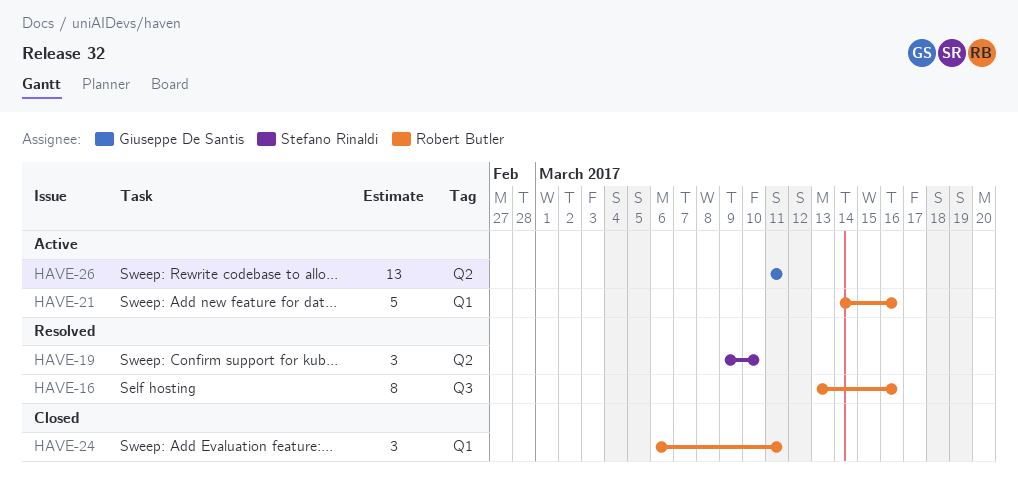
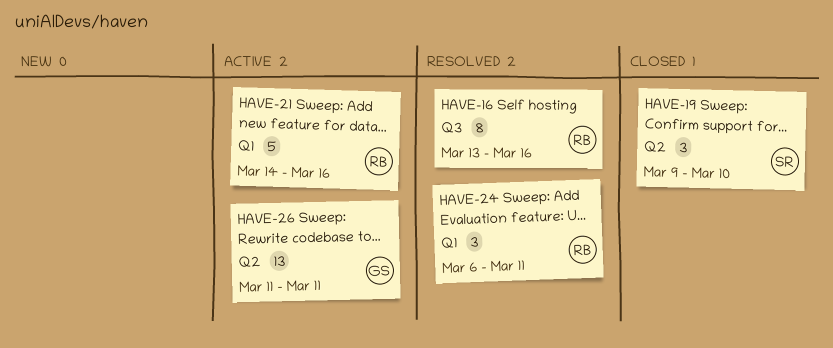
HAVE-19, status: Resolved -> Closed
HAVE-24, status: Closed -> Resolved

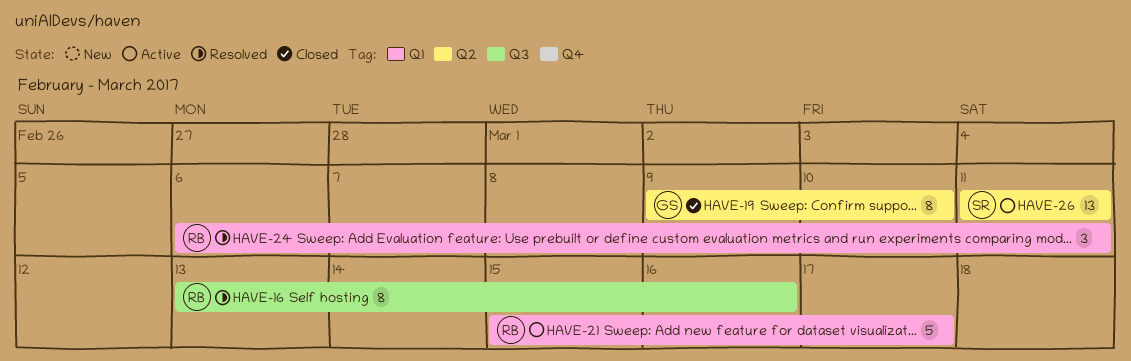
HAVE-19, owner: SR -> GS
HAVE-19, estimate: 3 -> 8
HAVE-21, start: Mar 14 -> Mar 15
HAVE-21, due: Mar 16 -> Mar 17
HAVE-26, owner: GS -> SR

